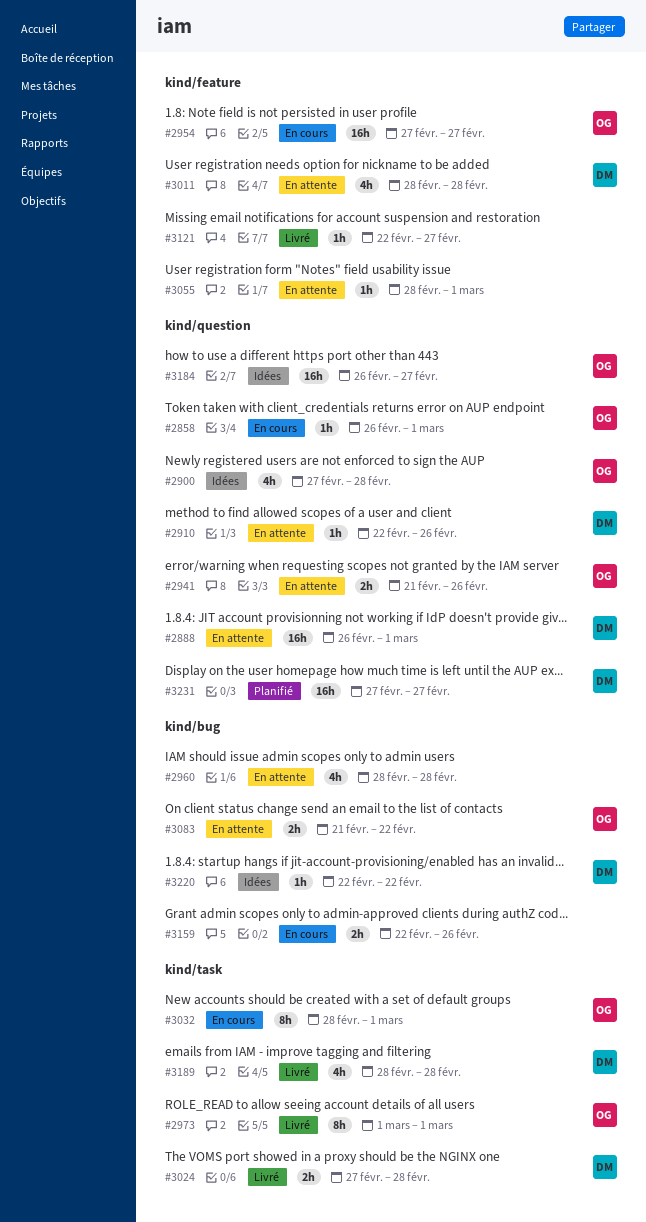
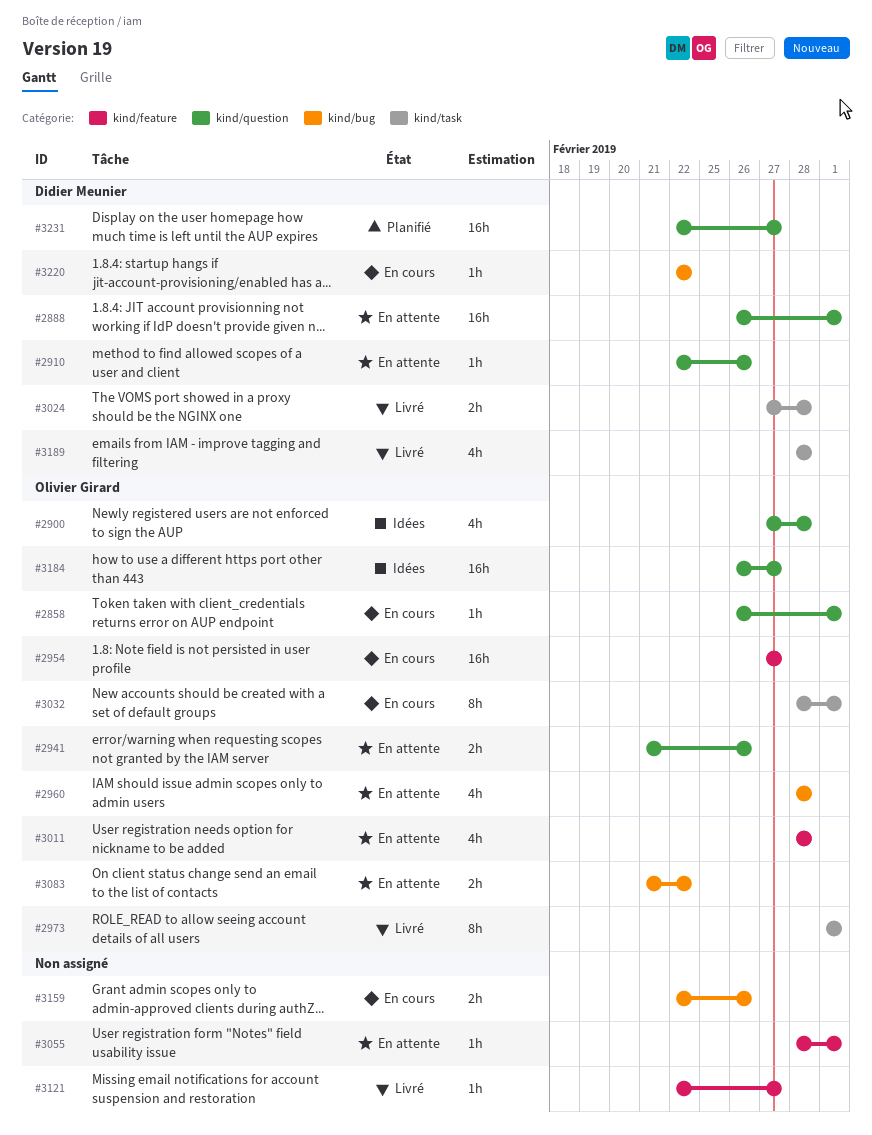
#2960, owner: none -> Olivier Girard
#3011, owner: Didier Meunier -> Olivier Girard
#3220, status: Idées -> En cours
#3231, start: Feb 27 -> Feb 22

